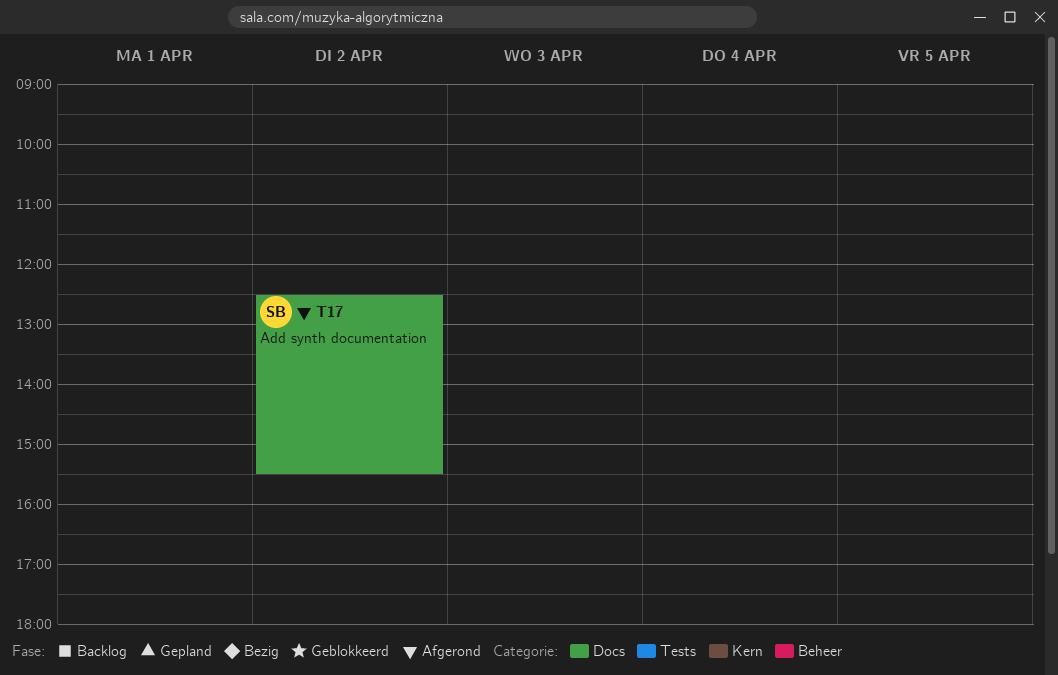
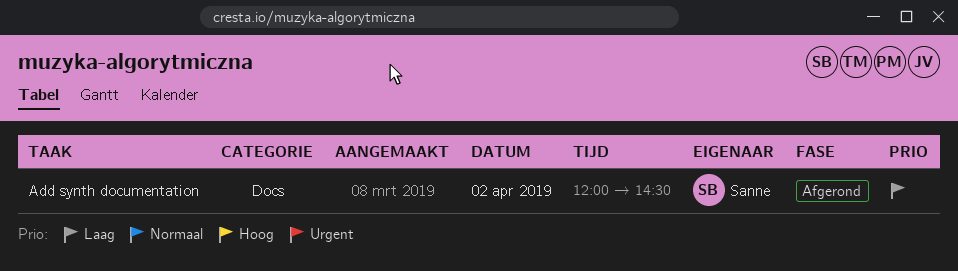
Add synth documentation, begins: 12:30 -> 12:00
Add synth documentation, ends: 15:30 -> 14:30

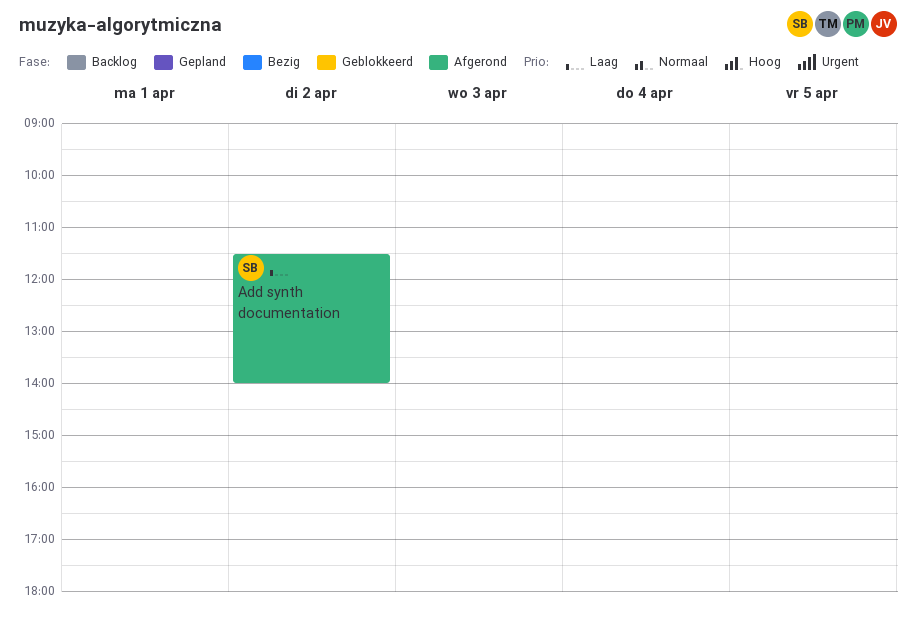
Add synth documentation, begins: 12:00 -> 11:30
Add synth documentation, ends: 14:30 -> 14:00

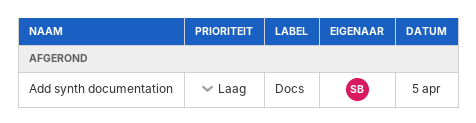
Add synth documentation, day: Apr 2 -> Apr 5

